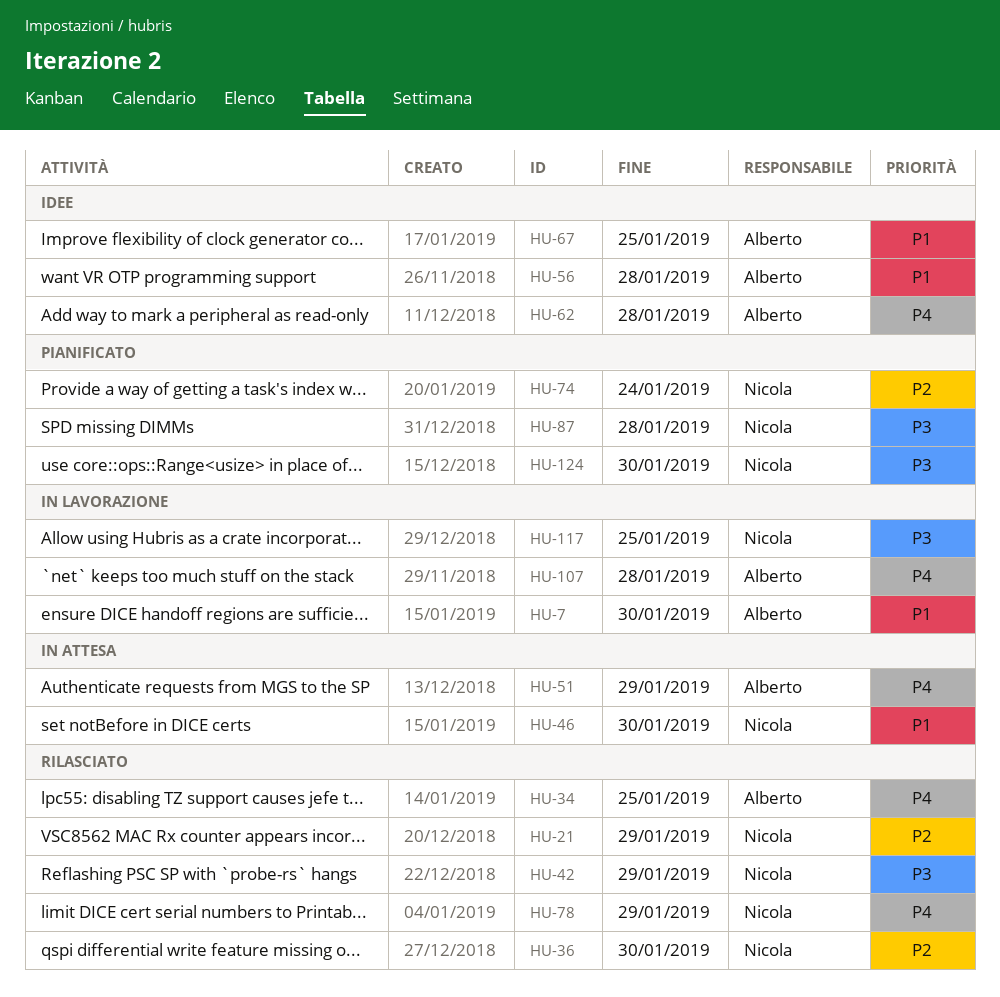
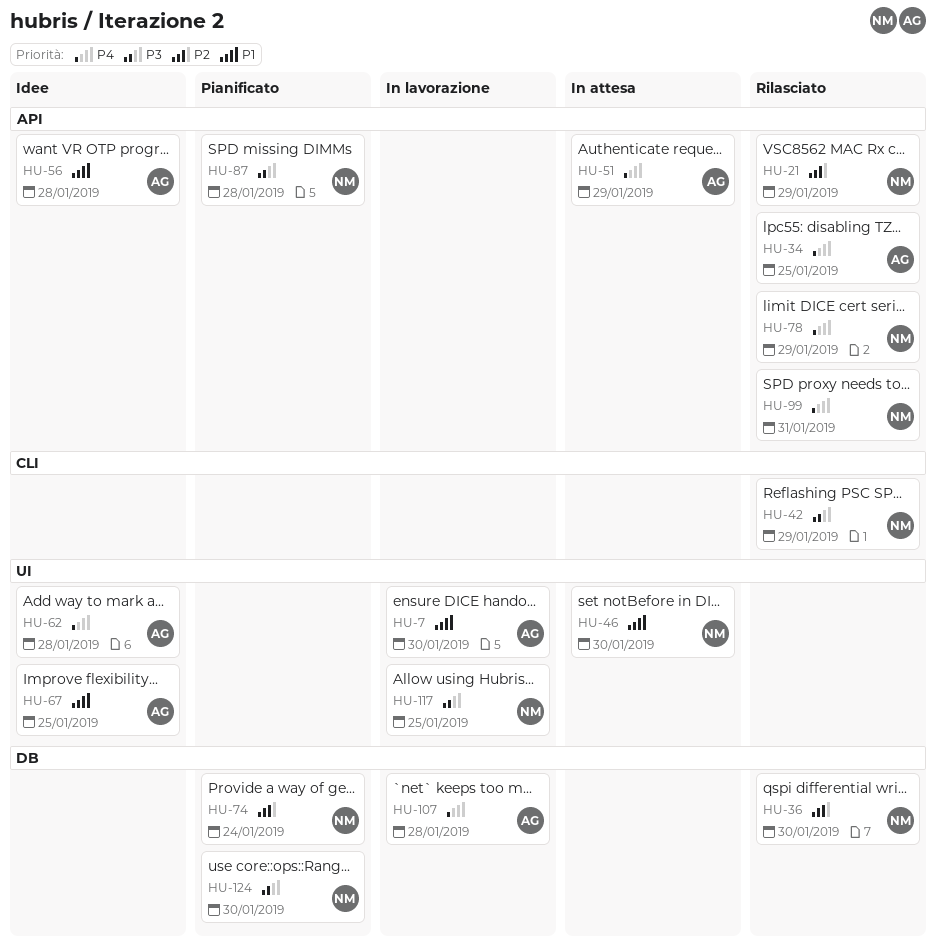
HU-99: none -> present

